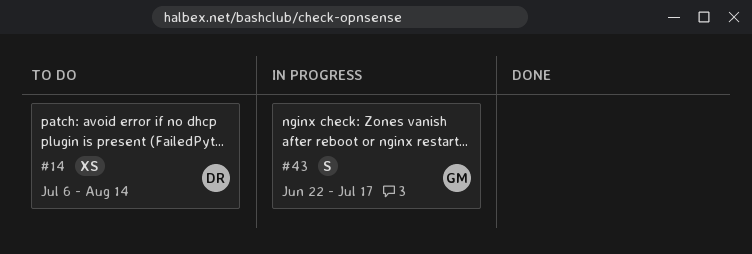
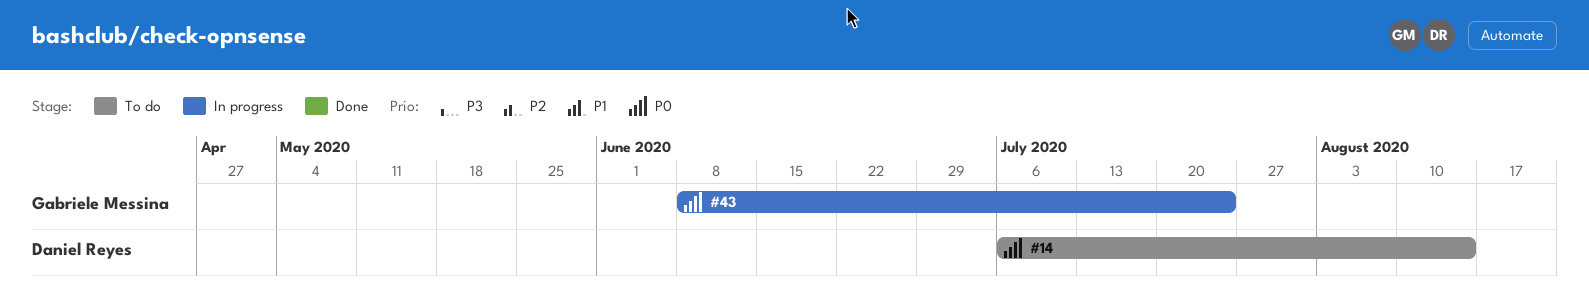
#43, start: Jun 22 -> Jun 8
#43, due: Jul 17 -> Jul 24

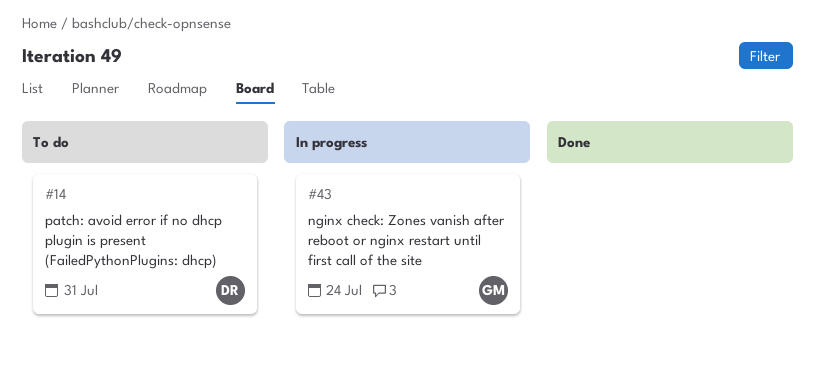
#14, due: Aug 14 -> Jul 31

